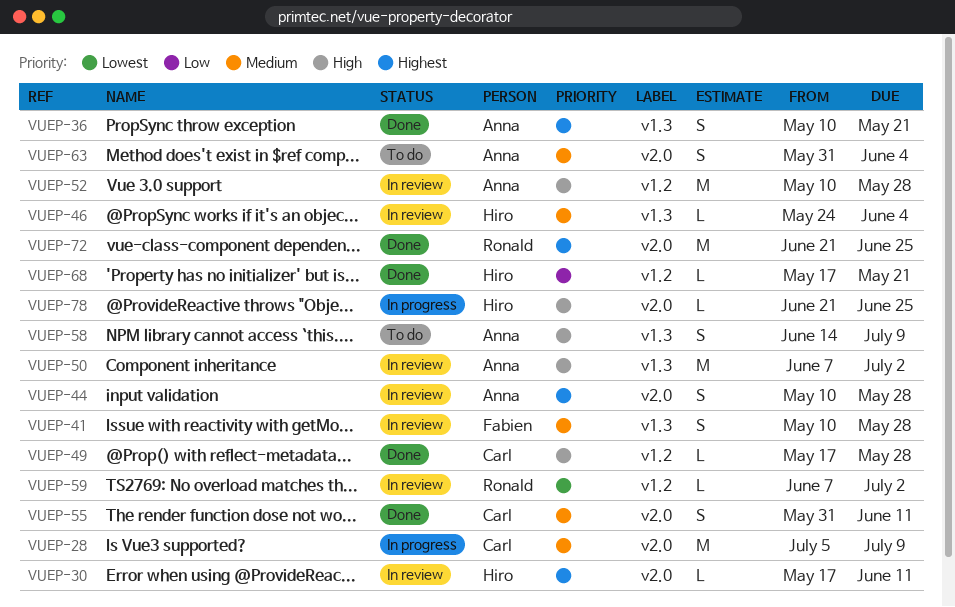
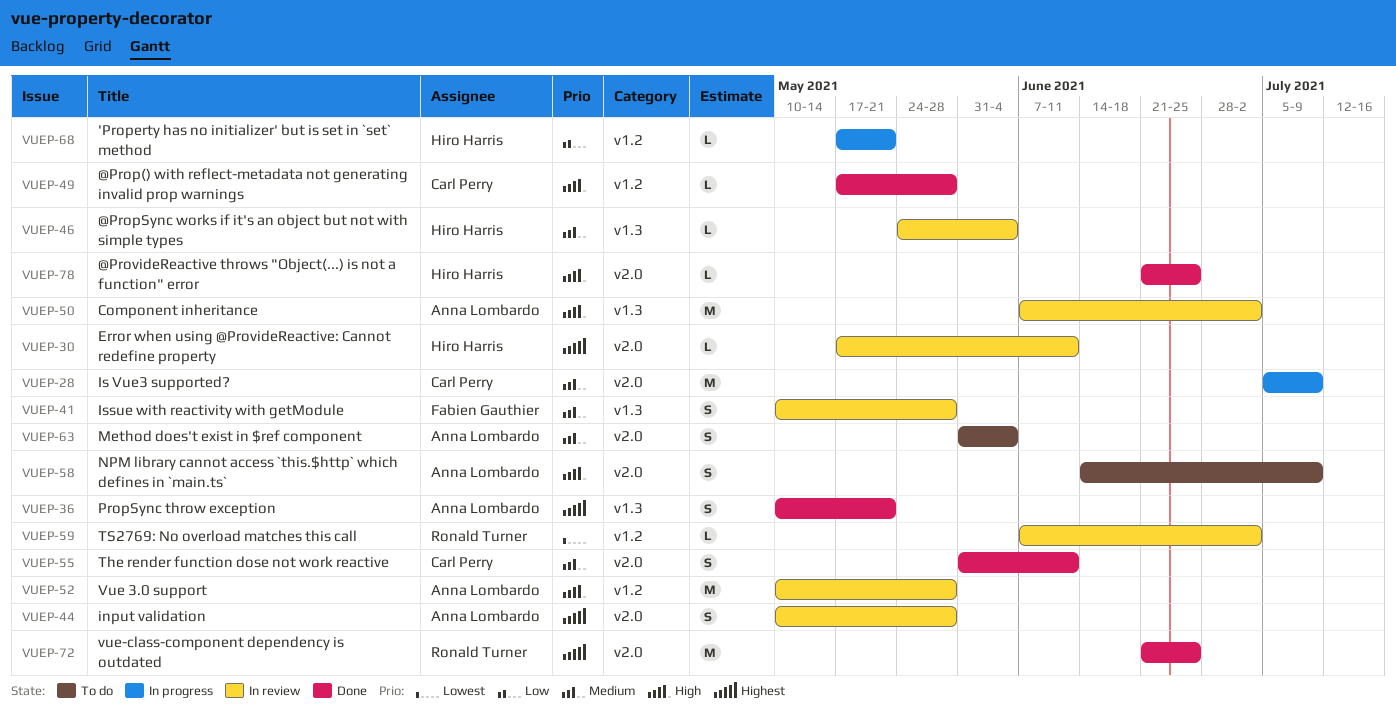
VUEP-58, label: v1.3 -> v2.0
VUEP-68, status: Done -> In progress
VUEP-78, status: In progress -> Done

